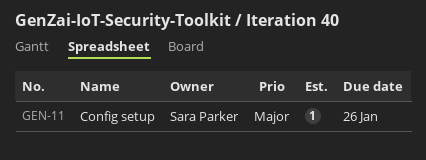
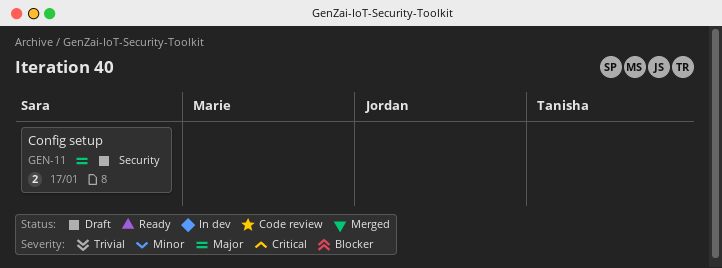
GEN-11, estimate: 1 -> 2
GEN-11, due: Jan 26 -> Jan 17

